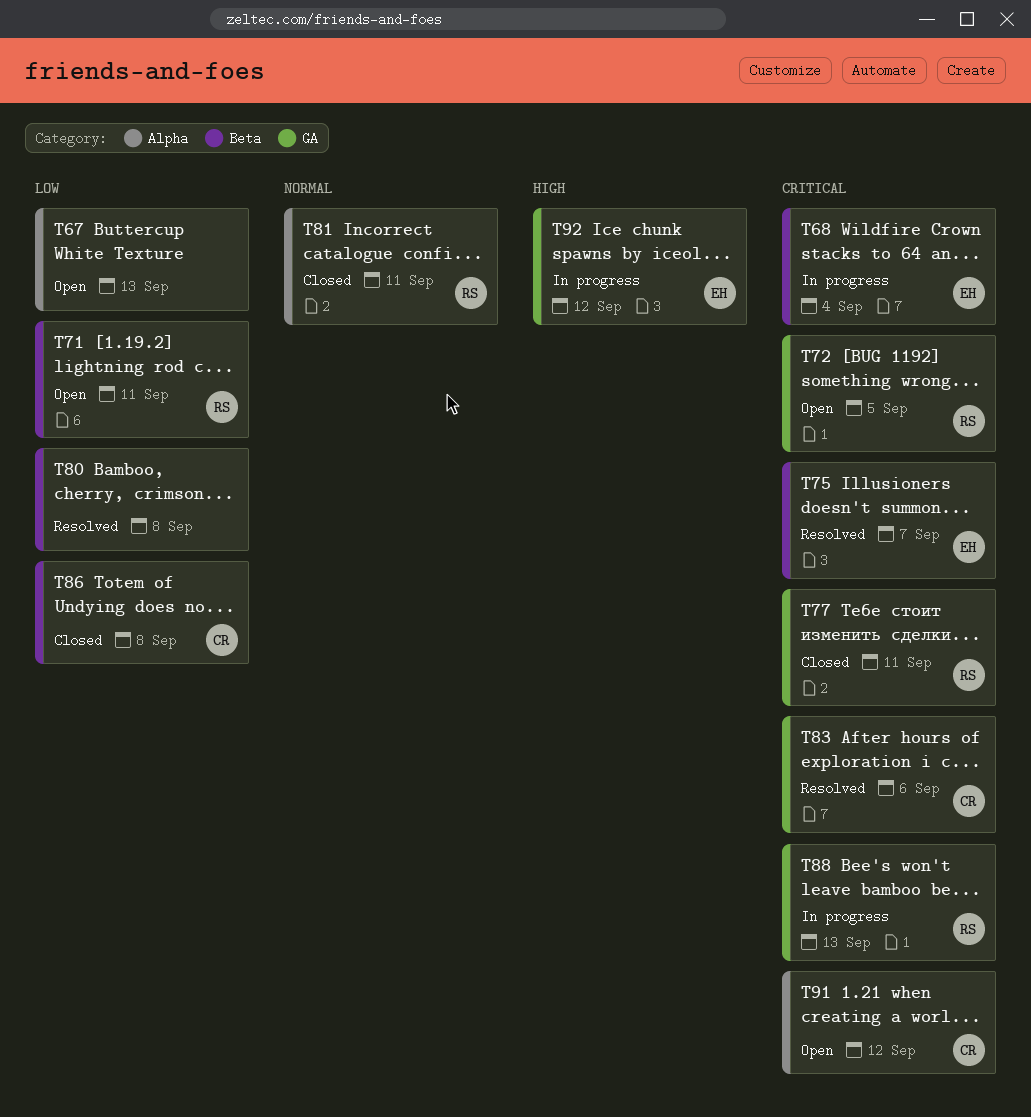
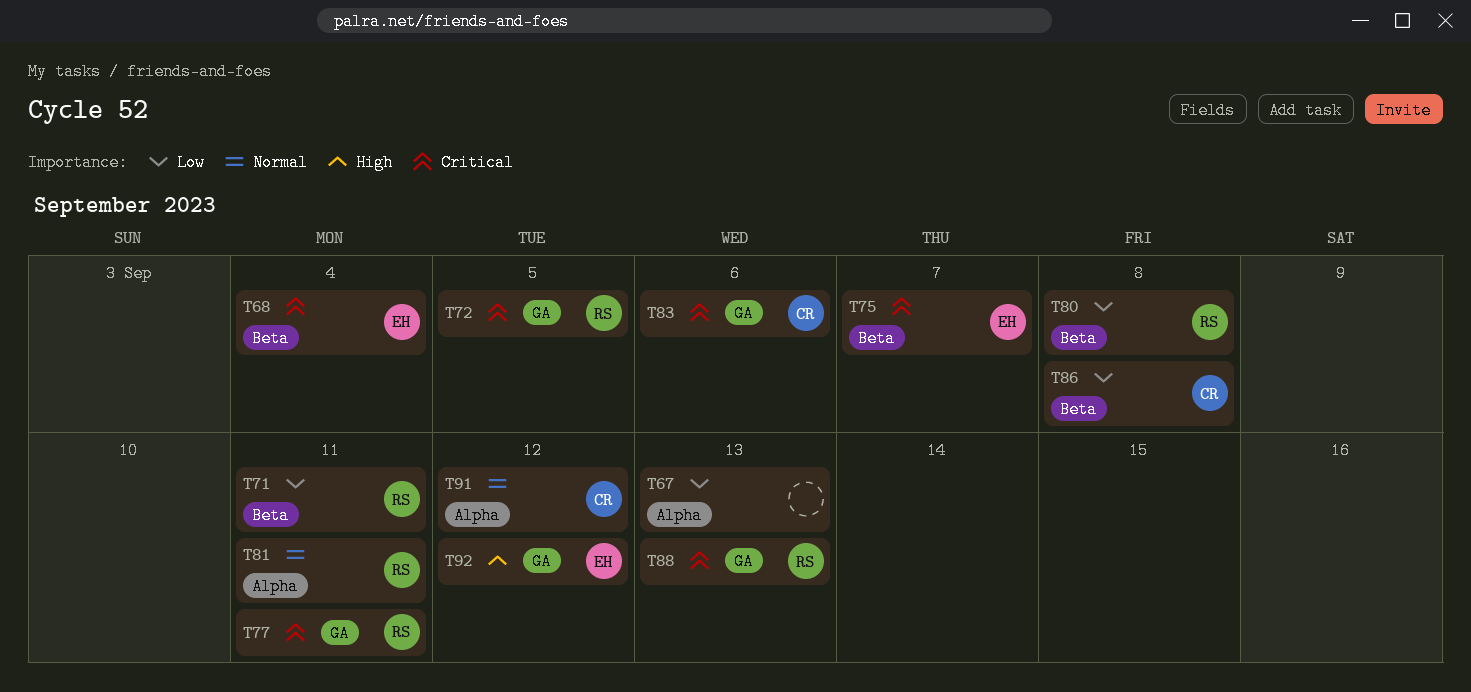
T80, owner: none -> RS
T91, priority: Critical -> Normal

